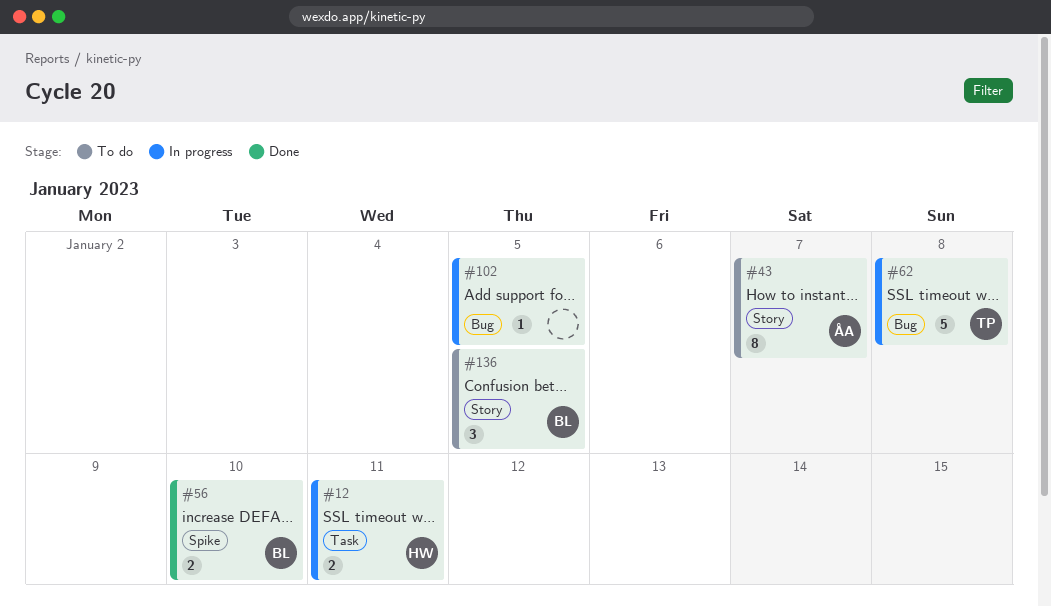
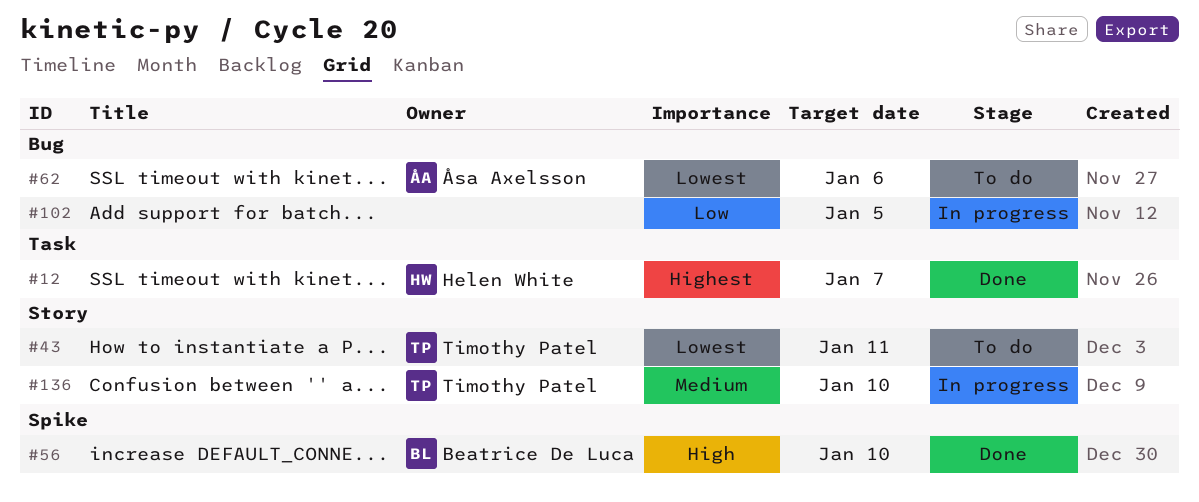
#12, status: In progress -> Done
#12, due: Jan 11 -> Jan 7
#43, owner: Åsa Axelsson -> Timothy Patel
#43, due: Jan 7 -> Jan 11
#62, status: In progress -> To do
#62, owner: Timothy Patel -> Åsa Axelsson
#62, due: Jan 8 -> Jan 6
#136, status: To do -> In progress
#136, owner: Beatrice De Luca -> Timothy Patel
#136, due: Jan 5 -> Jan 10

